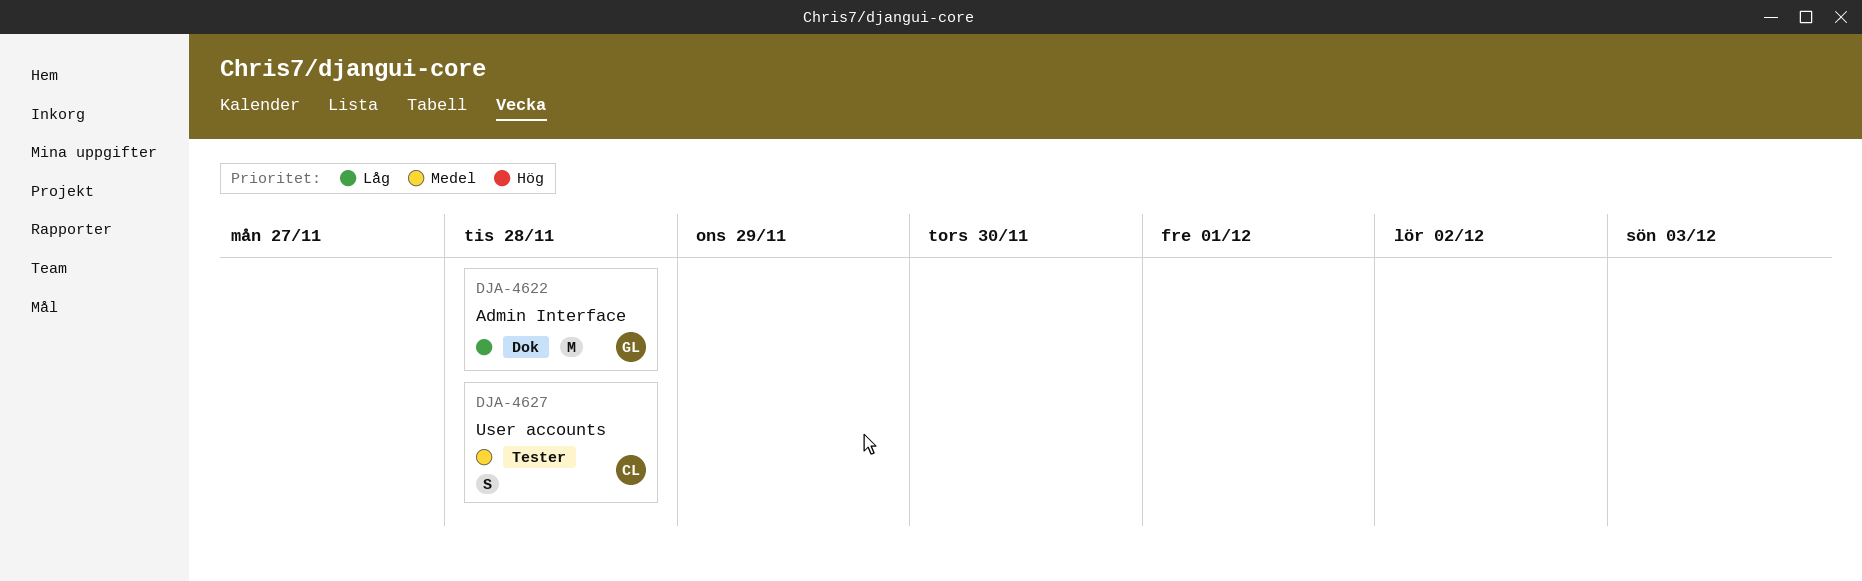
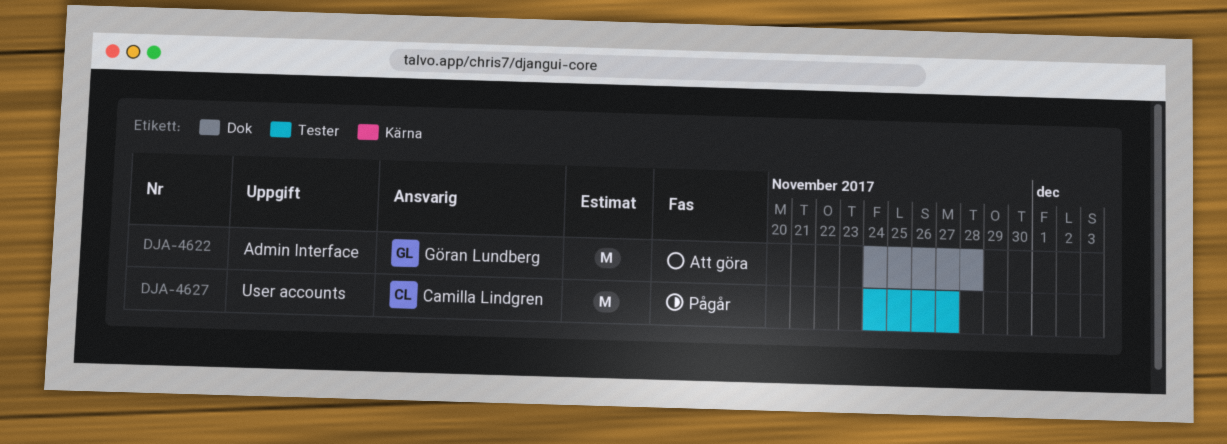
DJA-4627, estimate: S -> M
DJA-4627, due: Nov 28 -> Nov 27

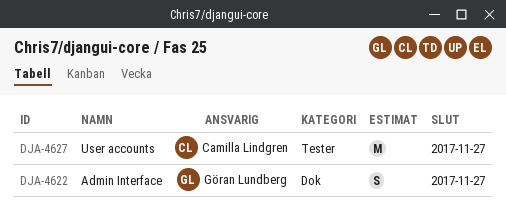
DJA-4622, estimate: M -> S
DJA-4622, due: Nov 28 -> Nov 27

